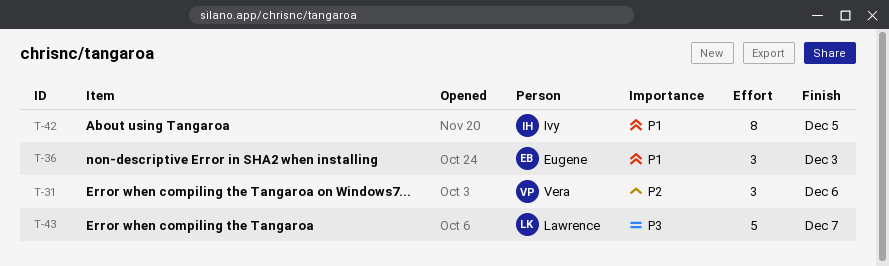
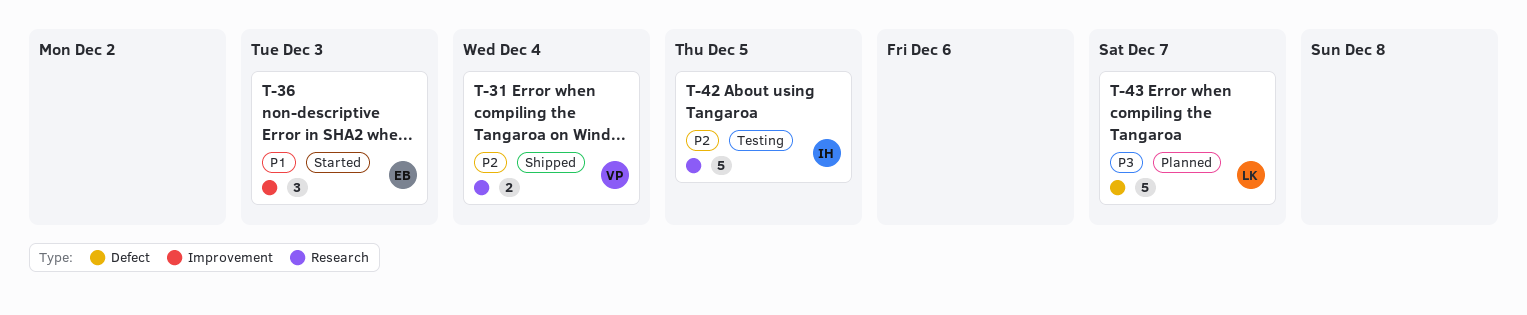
T-31, estimate: 3 -> 2
T-31, due: Dec 6 -> Dec 4
T-42, priority: P1 -> P2
T-42, estimate: 8 -> 5

